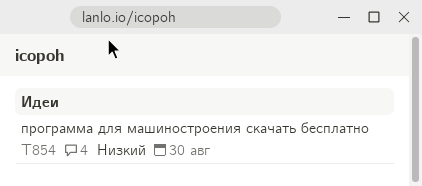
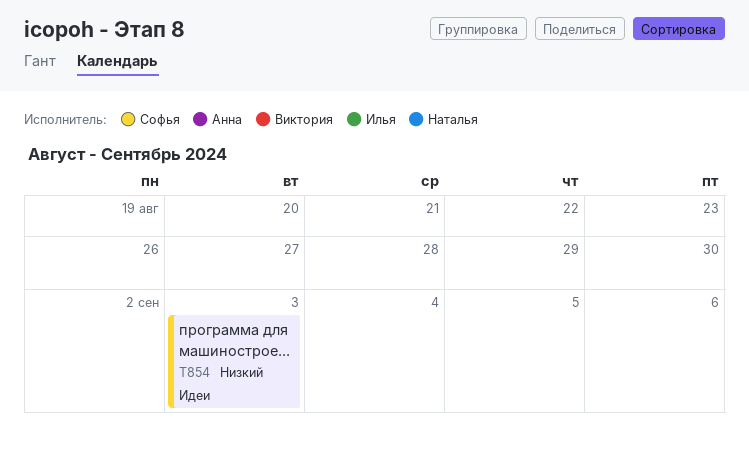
T854, due: Aug 30 -> Sep 3

